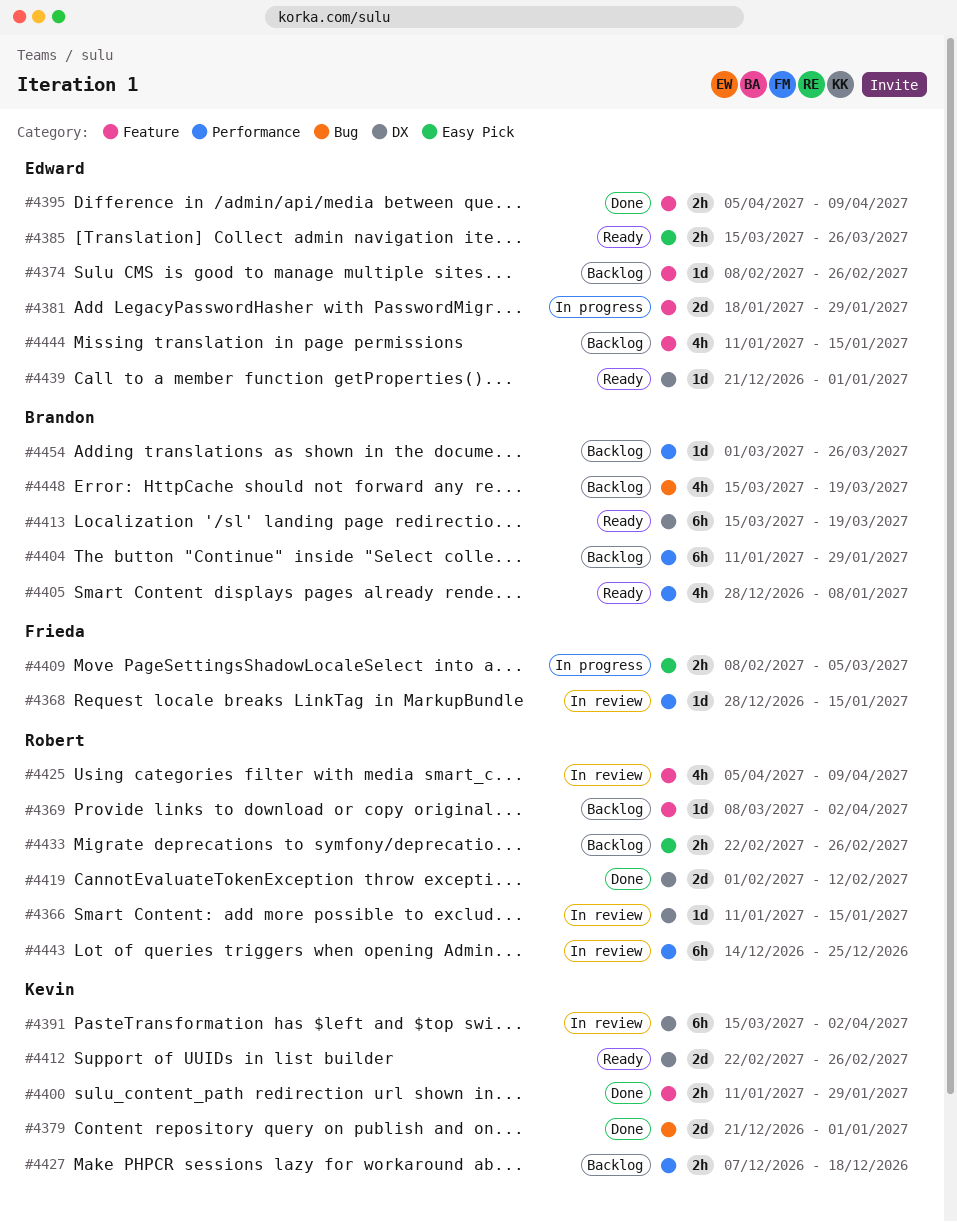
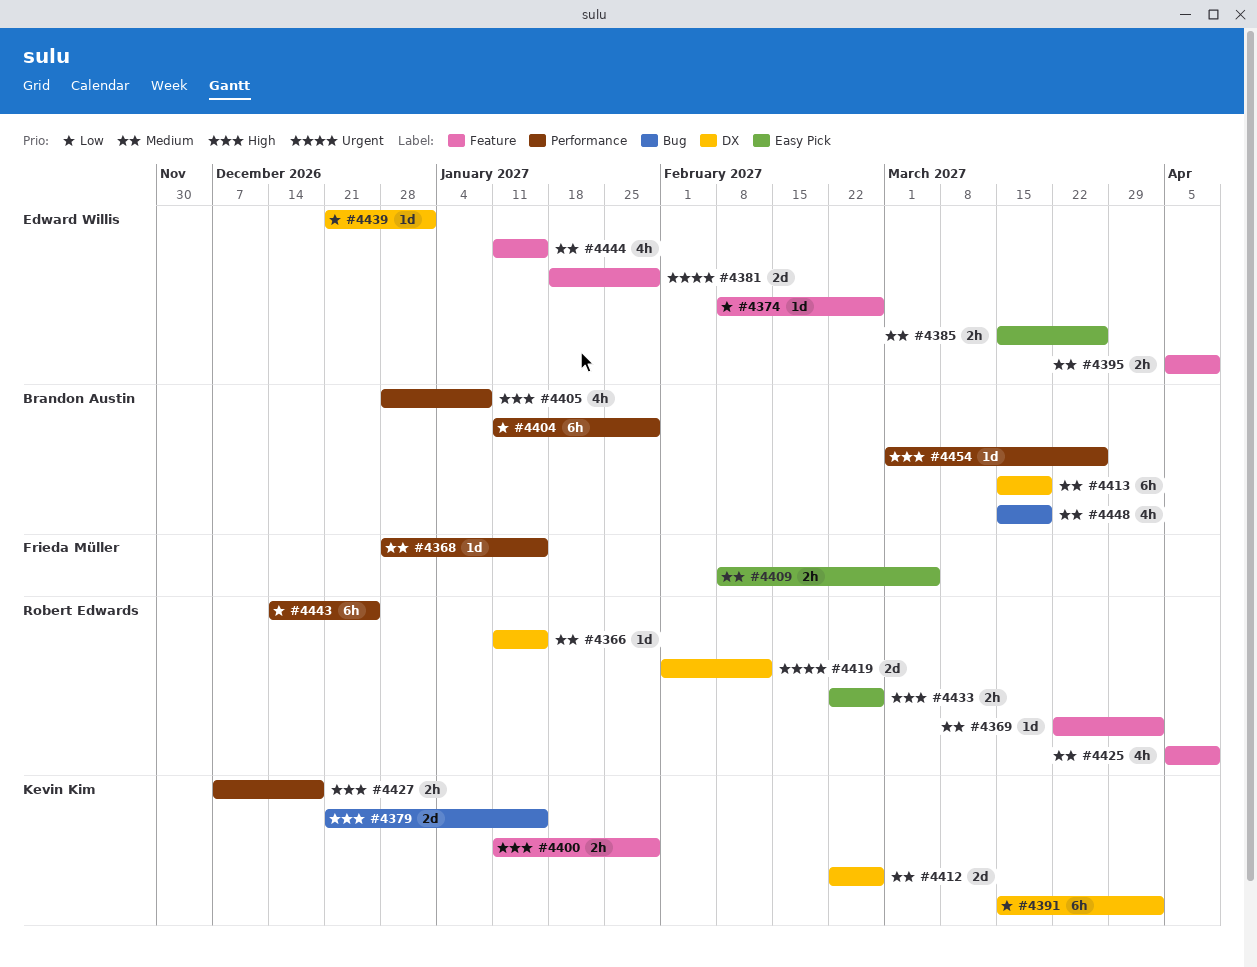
#4369, start: Mar 8 -> Mar 22
#4379, due: Jan 1 -> Jan 15

